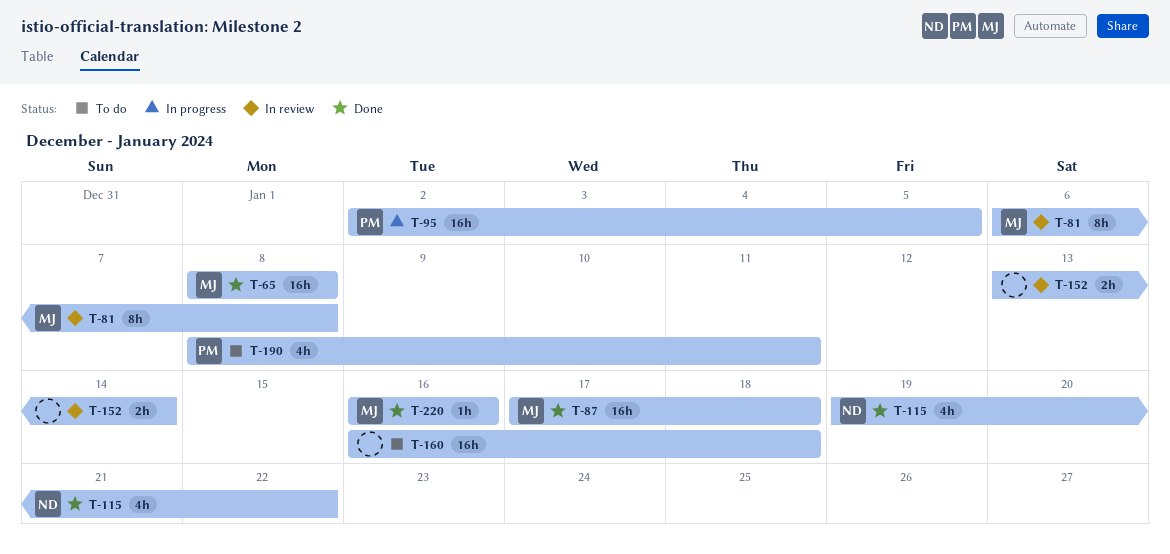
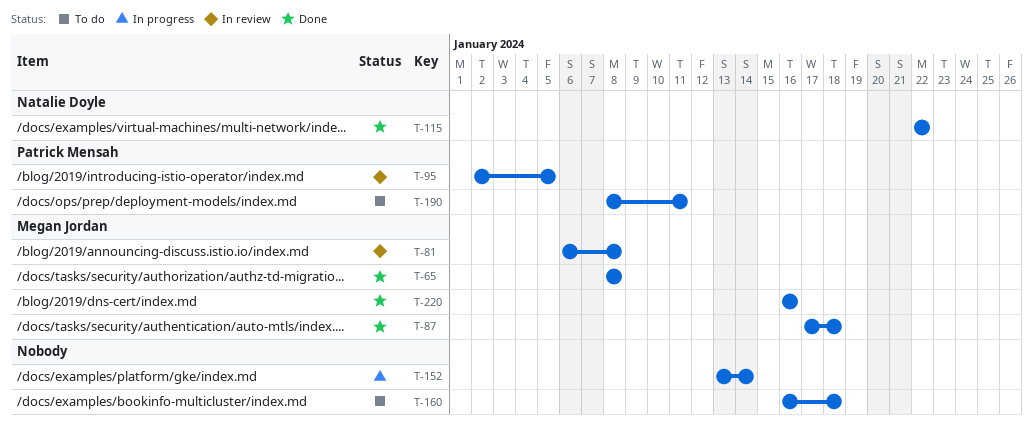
T-95, status: In progress -> In review
T-115, start: Jan 19 -> Jan 22
T-152, status: In review -> In progress

